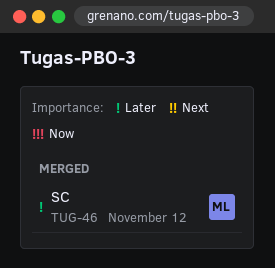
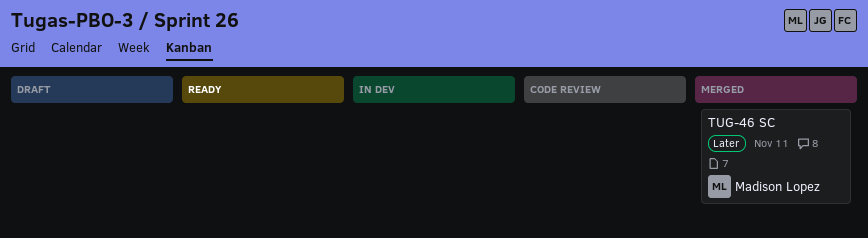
TUG-46, due: Nov 12 -> Nov 11

